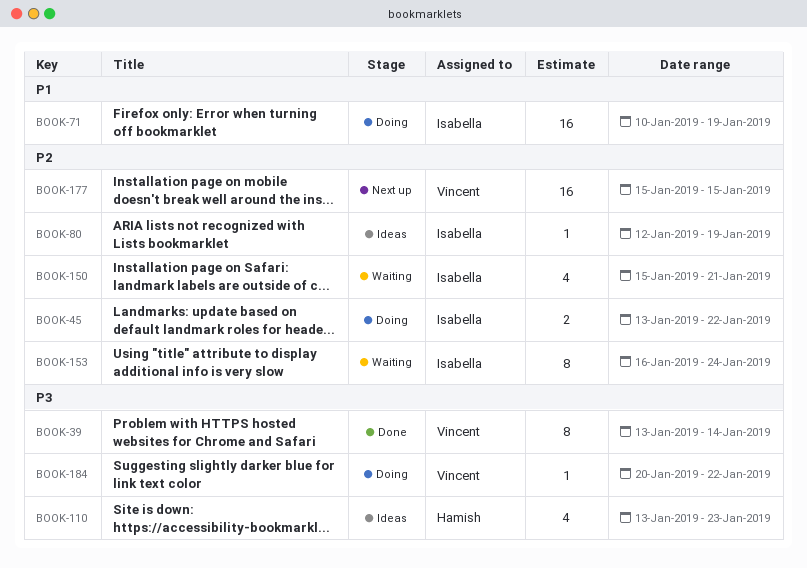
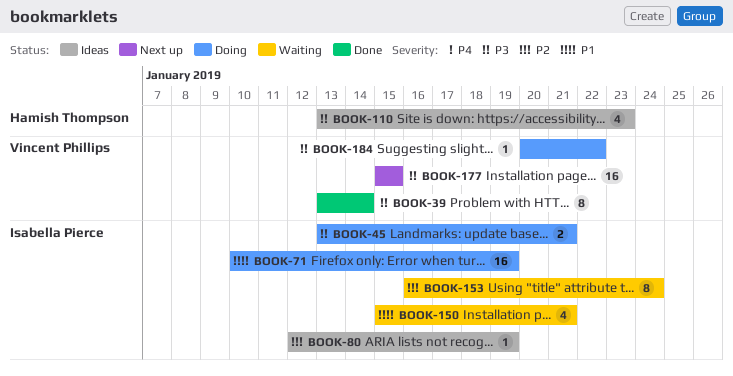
BOOK-45, priority: P2 -> P3
BOOK-45, due: Jan 22 -> Jan 21
BOOK-150, priority: P2 -> P1
BOOK-177, priority: P2 -> P3

